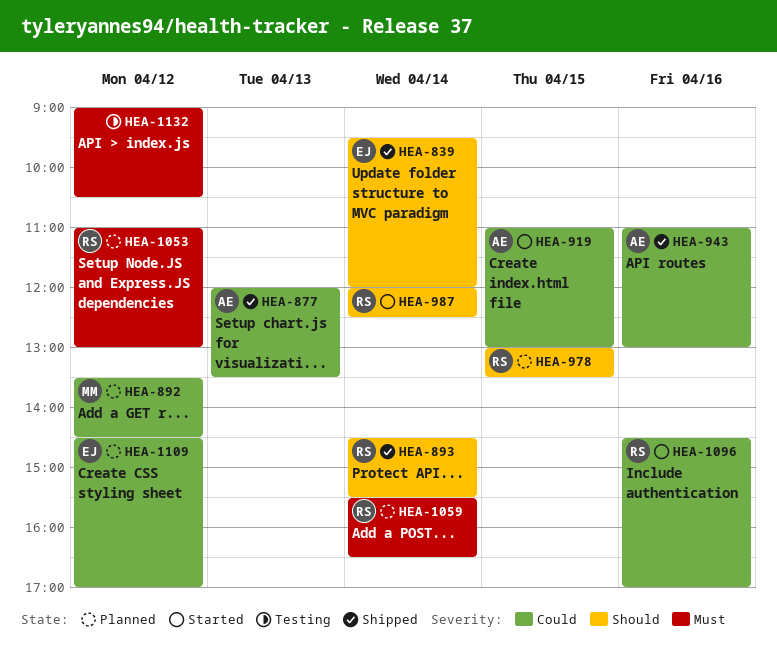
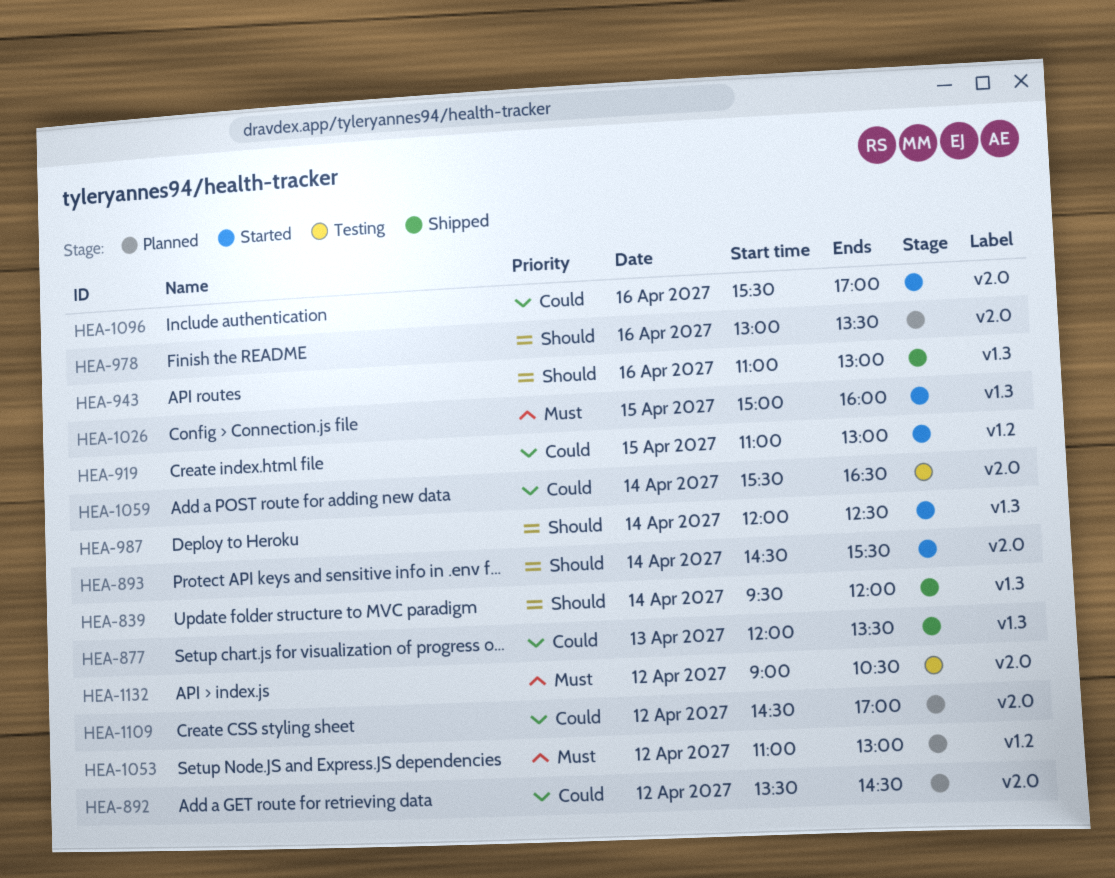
HEA-893, status: Shipped -> Started
HEA-943, priority: Could -> Should
HEA-978, day: Apr 15 -> Apr 16
HEA-1026: none -> present
HEA-1059, status: Planned -> Testing
HEA-1059, priority: Must -> Could
HEA-1096, begins: 14:30 -> 15:30

